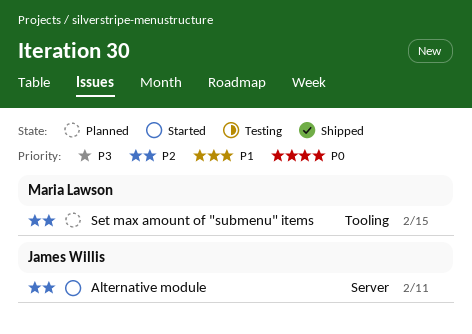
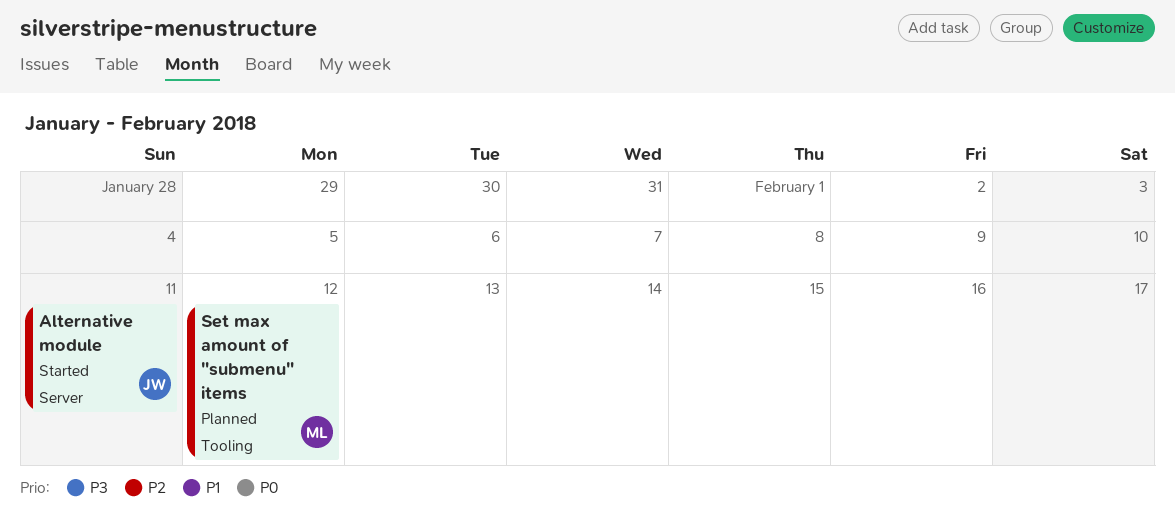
Set max amount of "submenu" items, due: Feb 15 -> Feb 12

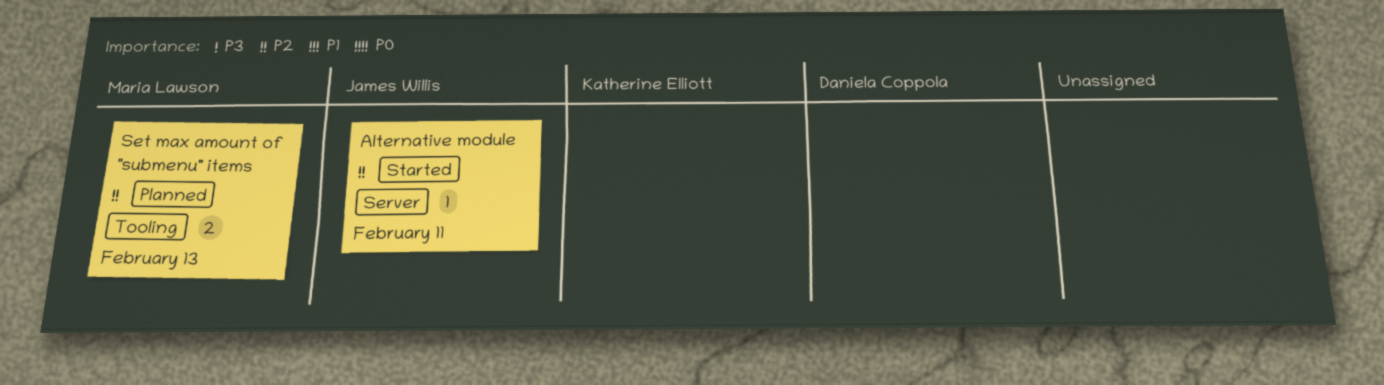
Set max amount of "submenu" items, due: Feb 12 -> Feb 13

